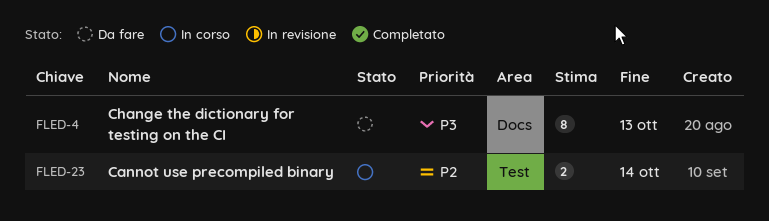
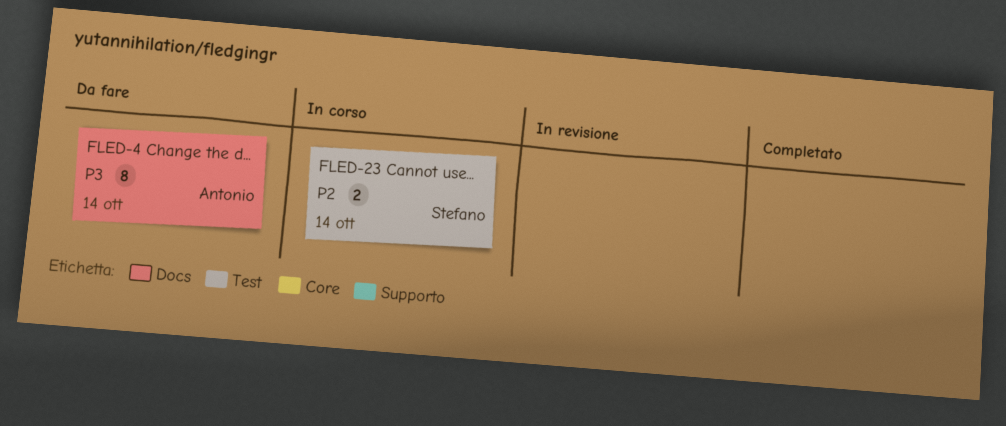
FLED-4, due: Oct 13 -> Oct 14

